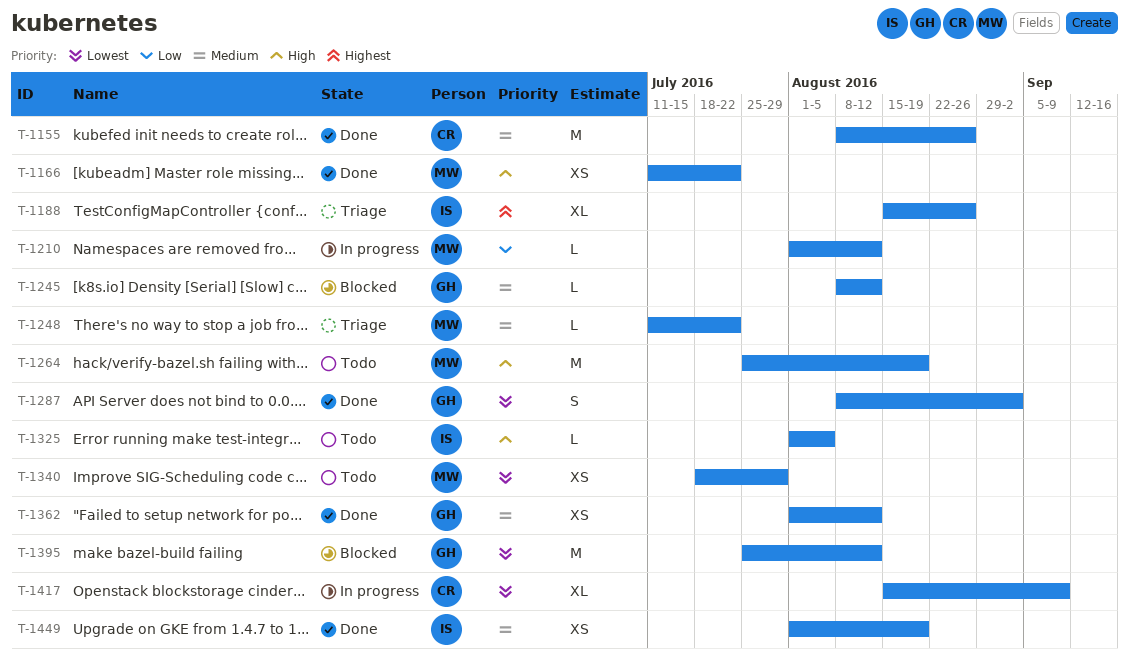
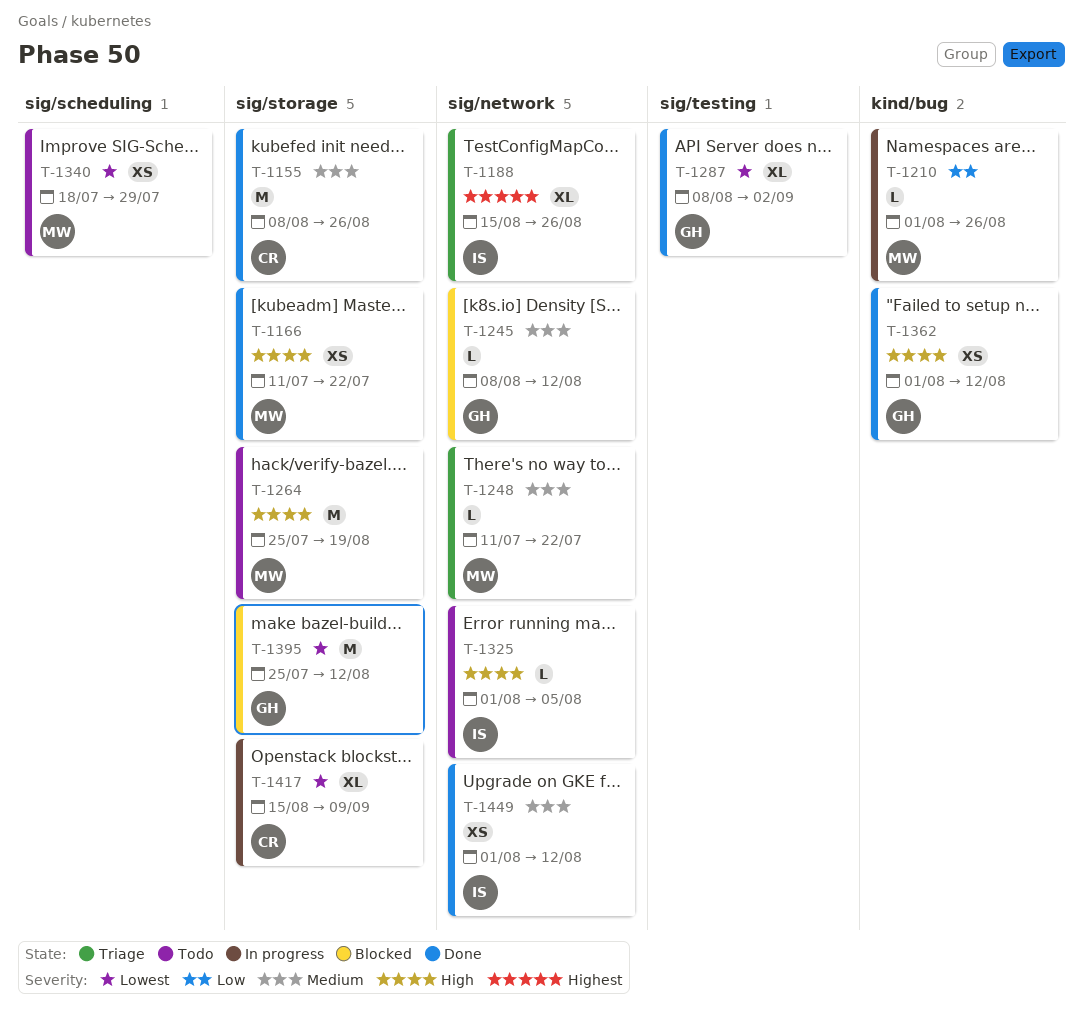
T-1210, due: Aug 12 -> Aug 26
T-1287, estimate: S -> XL
T-1362, priority: Medium -> High
T-1449, due: Aug 19 -> Aug 12

